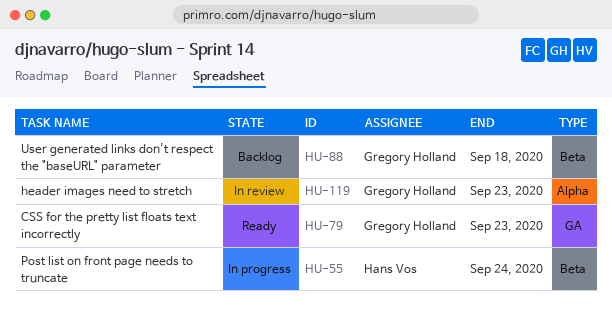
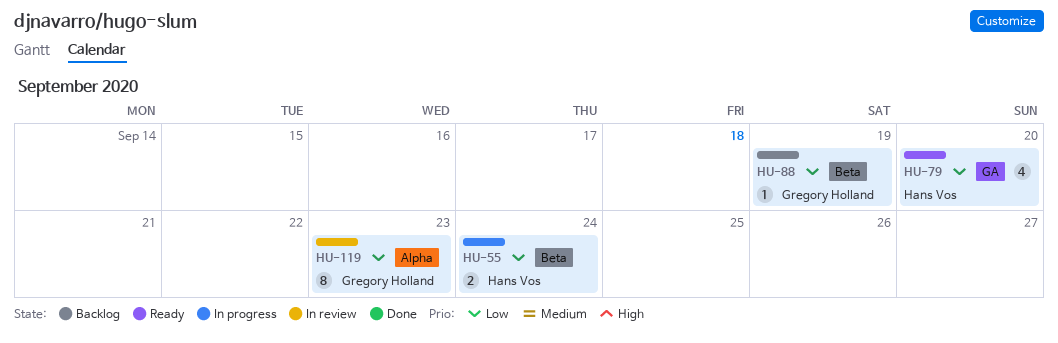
HU-79, owner: Gregory Holland -> Hans Vos
HU-79, due: Sep 23 -> Sep 20
HU-88, due: Sep 18 -> Sep 19

